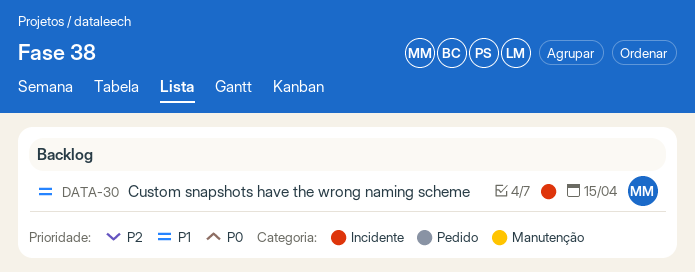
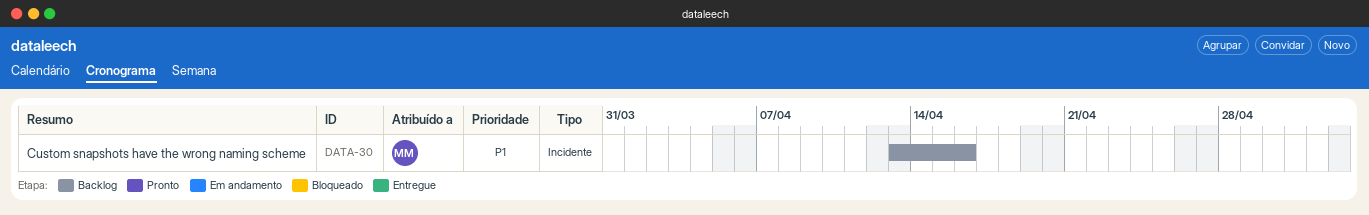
DATA-30, due: Apr 15 -> Apr 16

